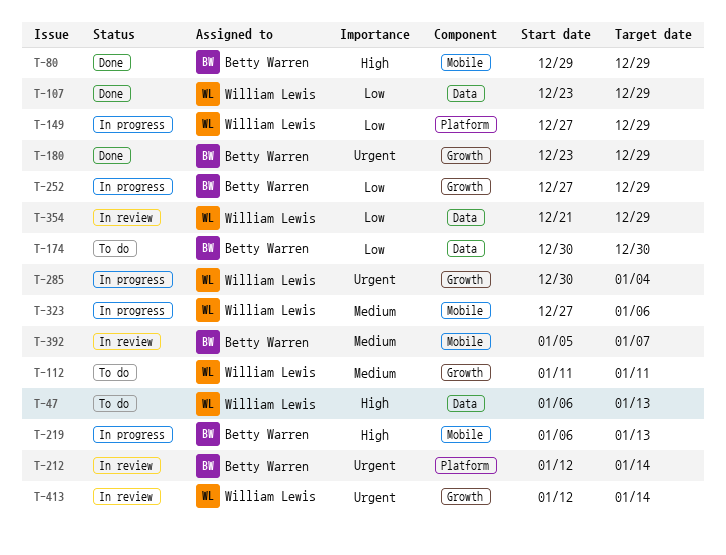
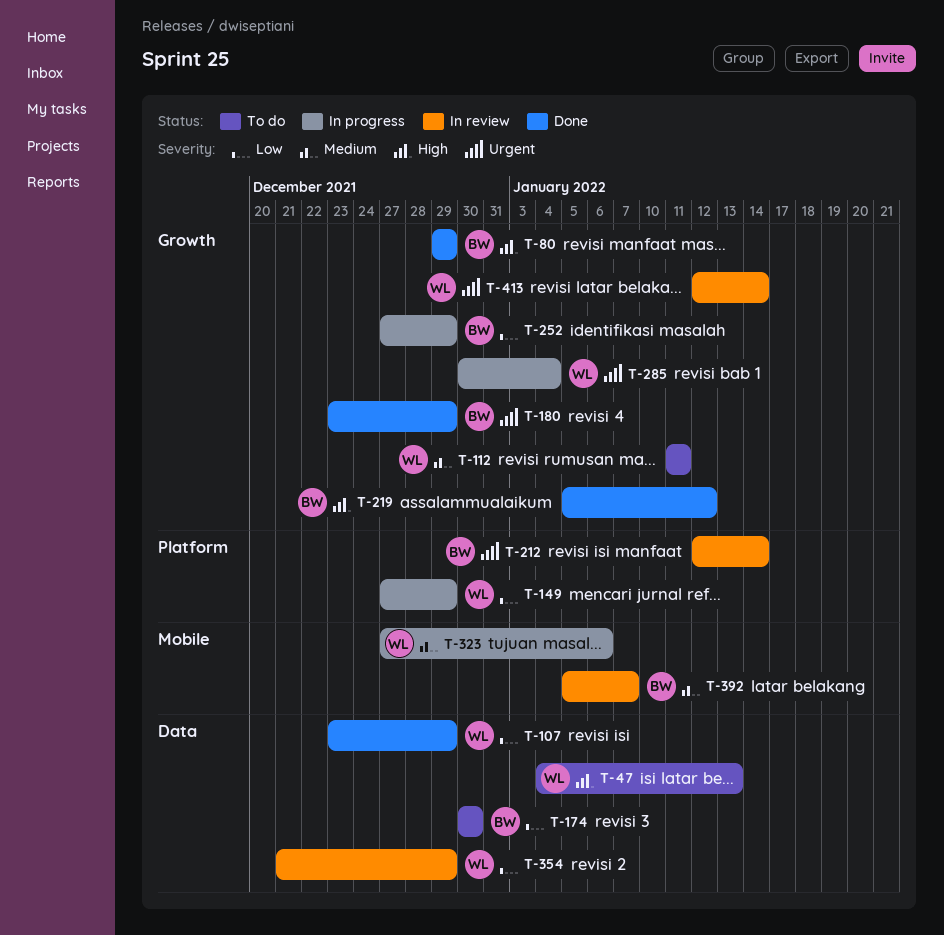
T-47, start: Jan 6 -> Jan 4
T-80, label: Mobile -> Growth
T-219, status: In progress -> Done
T-219, label: Mobile -> Growth
T-219, start: Jan 6 -> Jan 5
T-219, due: Jan 13 -> Jan 12

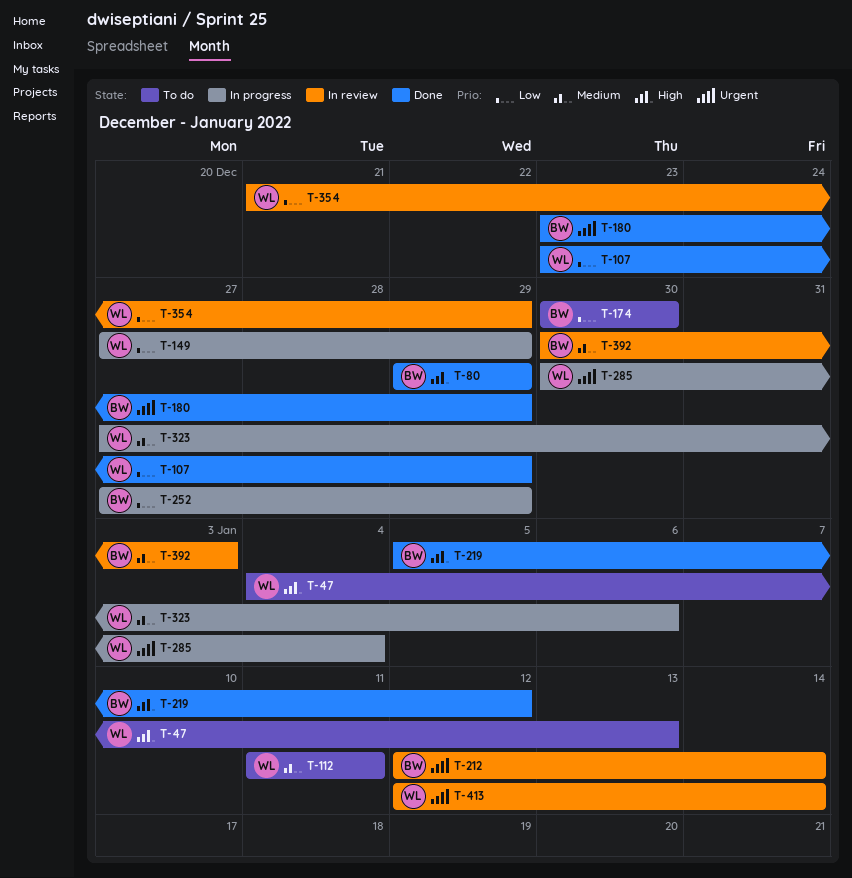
T-392, start: Jan 5 -> Dec 30
T-392, due: Jan 7 -> Jan 3

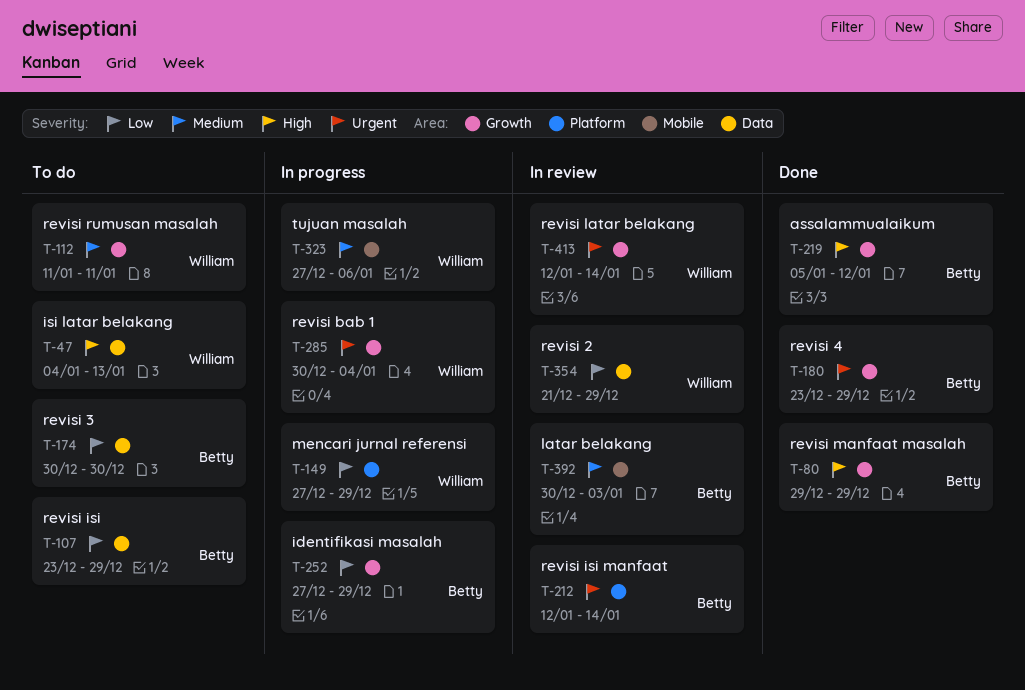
T-107, status: Done -> To do
T-107, owner: William -> Betty

